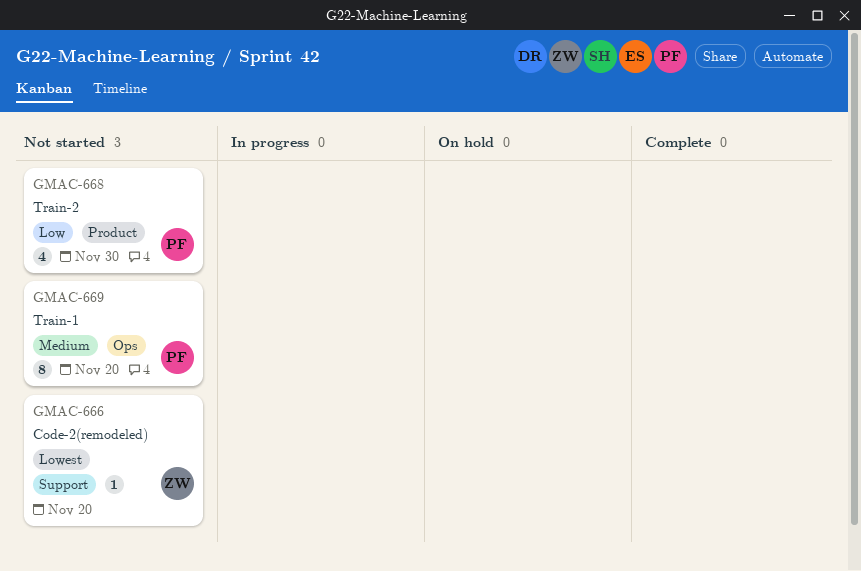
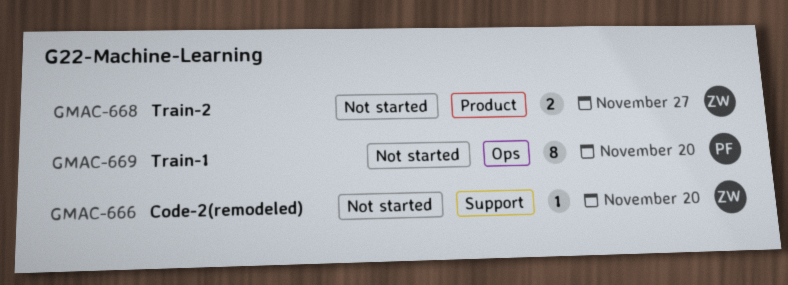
GMAC-668, owner: PF -> ZW
GMAC-668, estimate: 4 -> 2
GMAC-668, due: Nov 30 -> Nov 27

